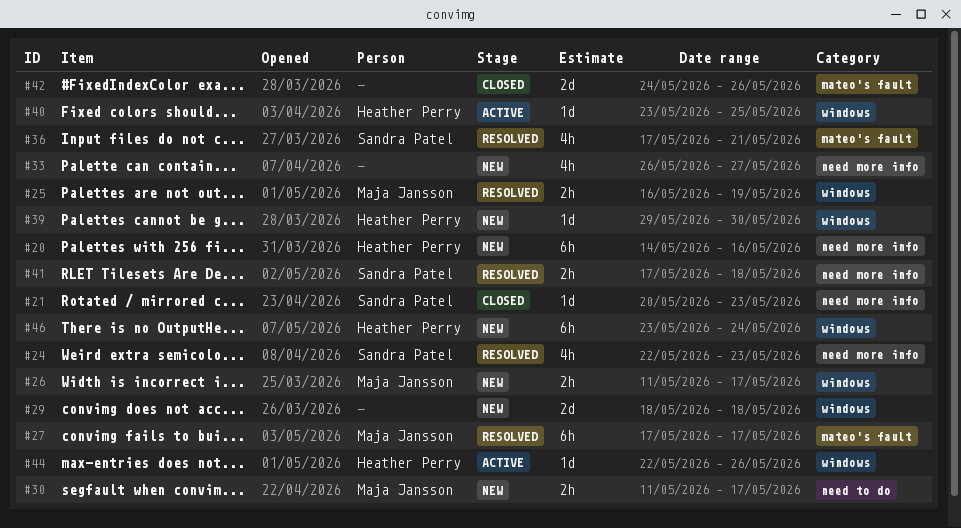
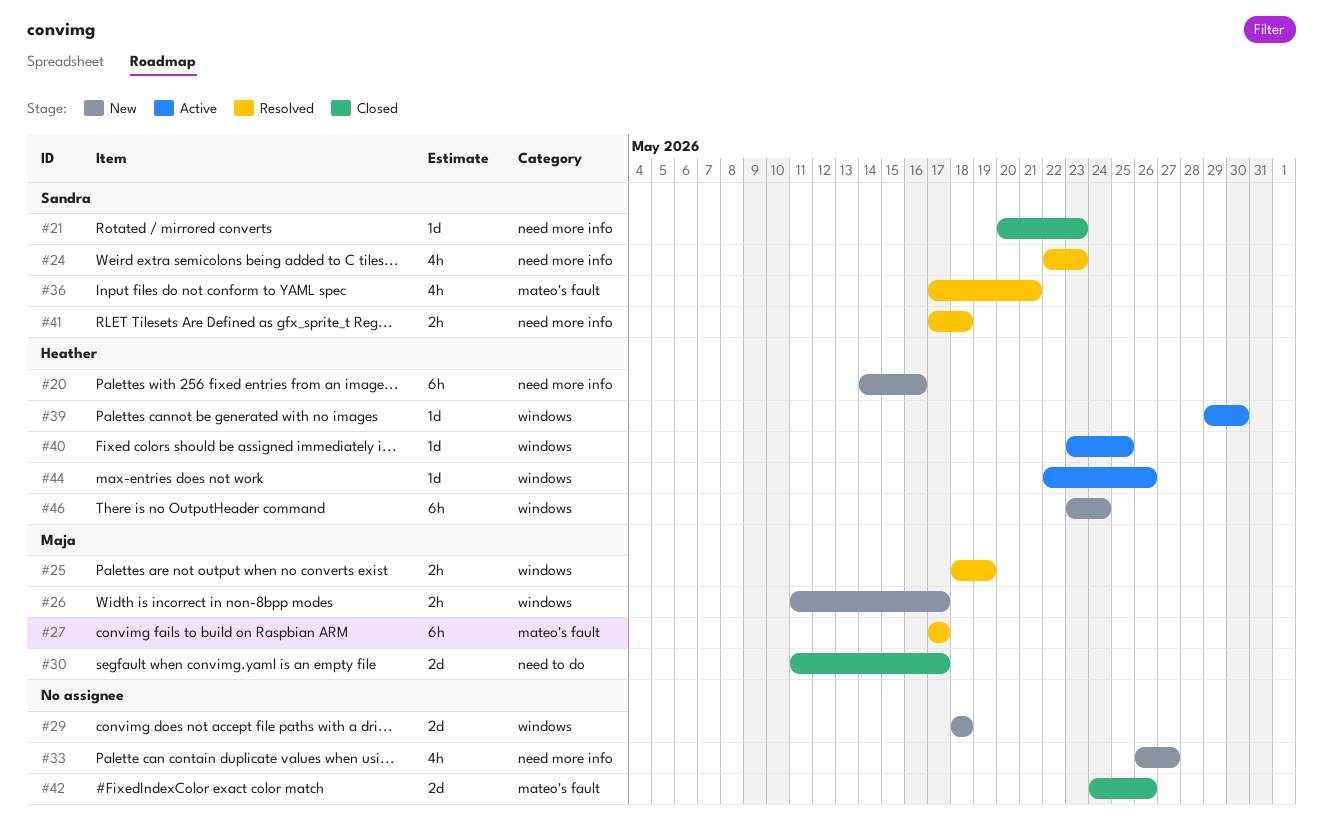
#25, start: May 16 -> May 18
#30, status: New -> Closed
#30, estimate: 2h -> 2d
#39, status: New -> Active

